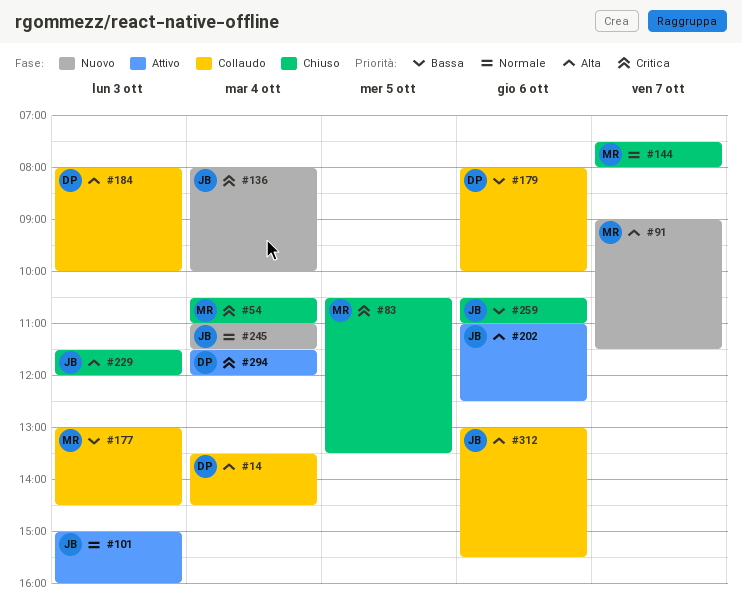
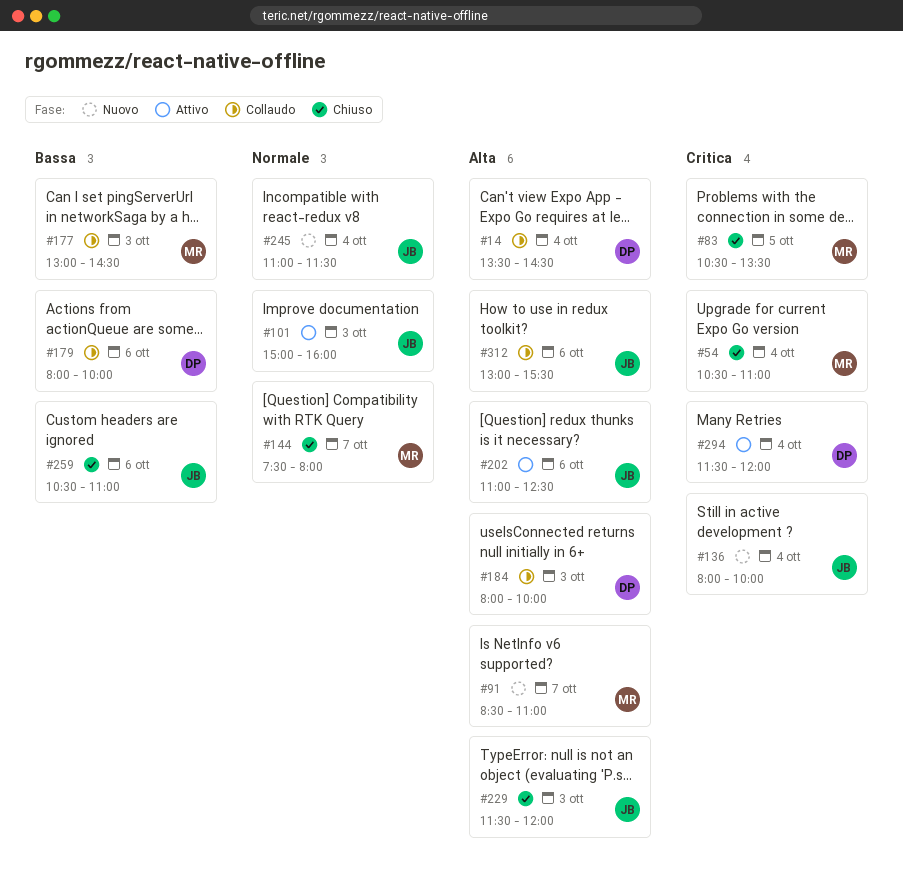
#91, begins: 09:00 -> 08:30
#91, ends: 11:30 -> 11:00

